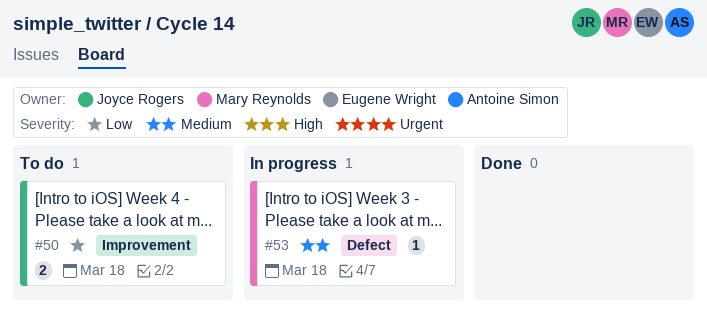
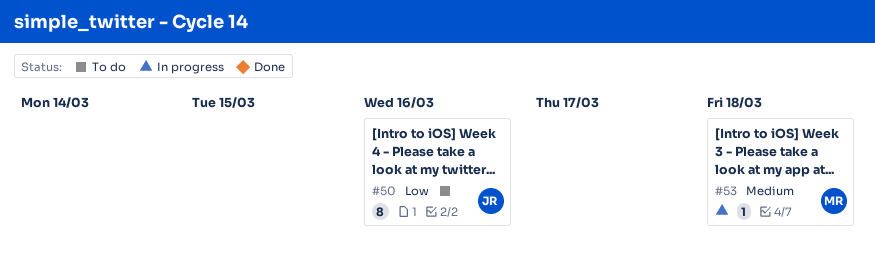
#50, estimate: 2 -> 8
#50, due: Mar 18 -> Mar 16

